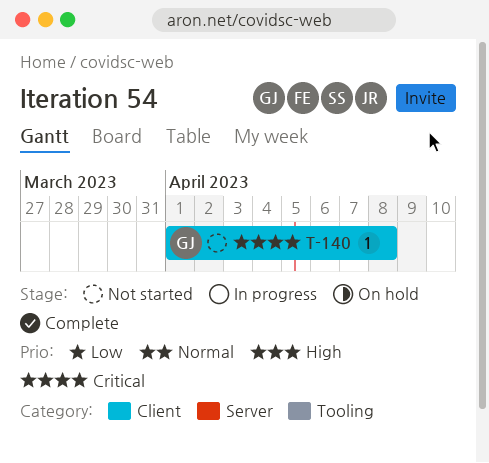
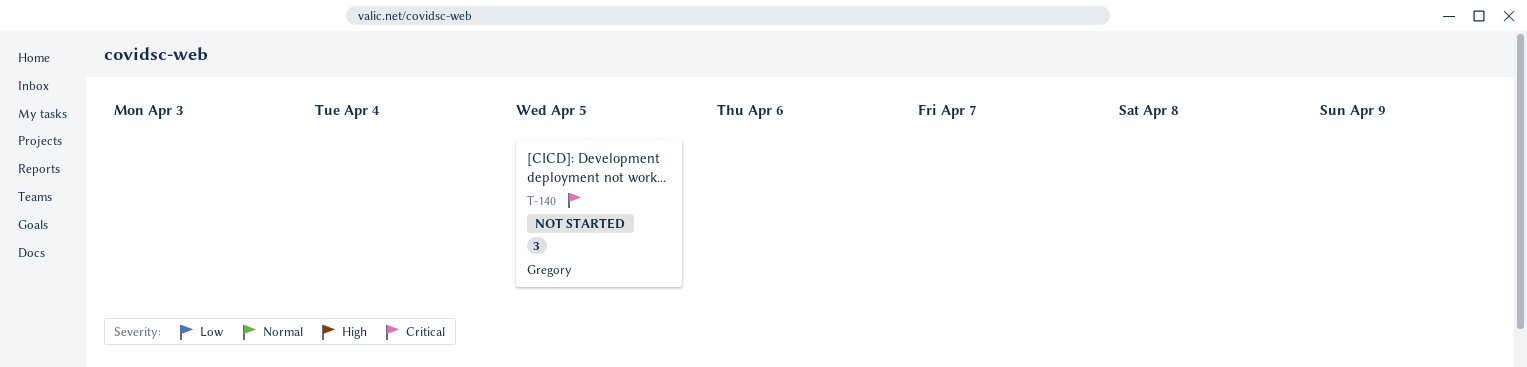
T-140, estimate: 1 -> 3
T-140, due: Apr 8 -> Apr 5

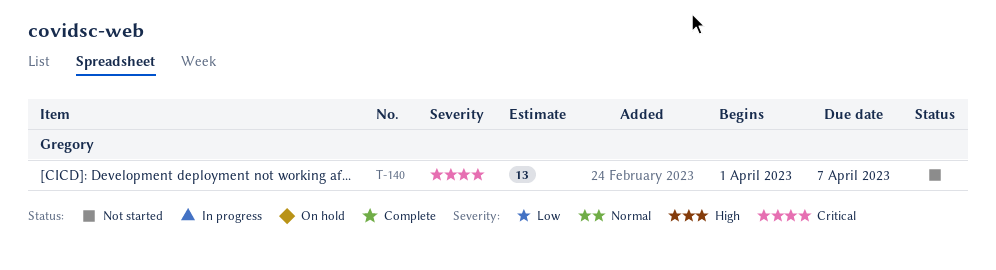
T-140, estimate: 3 -> 13
T-140, due: Apr 5 -> Apr 7

